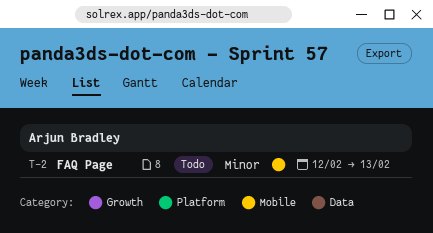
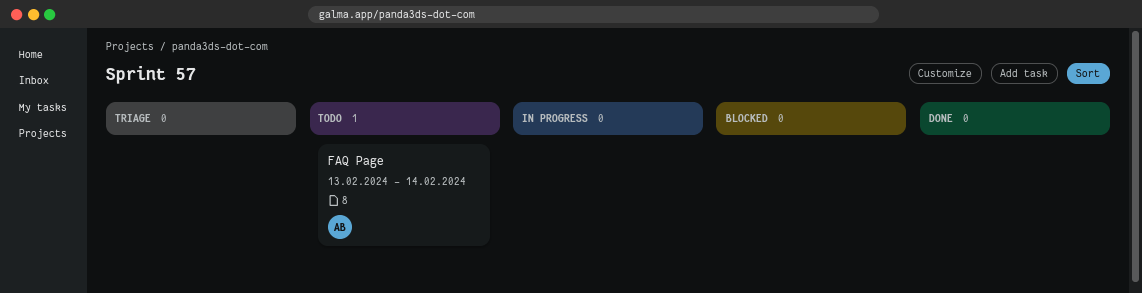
FAQ Page, start: Feb 12 -> Feb 13
FAQ Page, due: Feb 13 -> Feb 14

